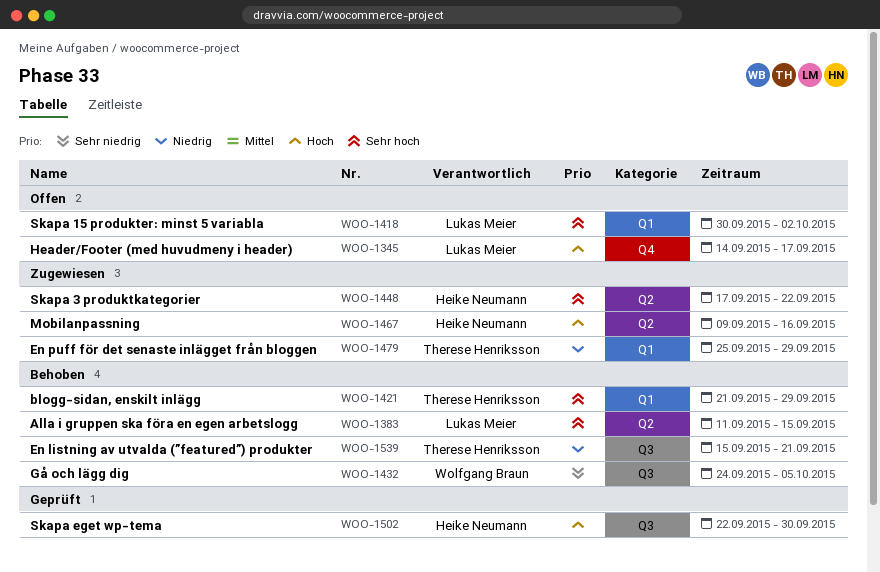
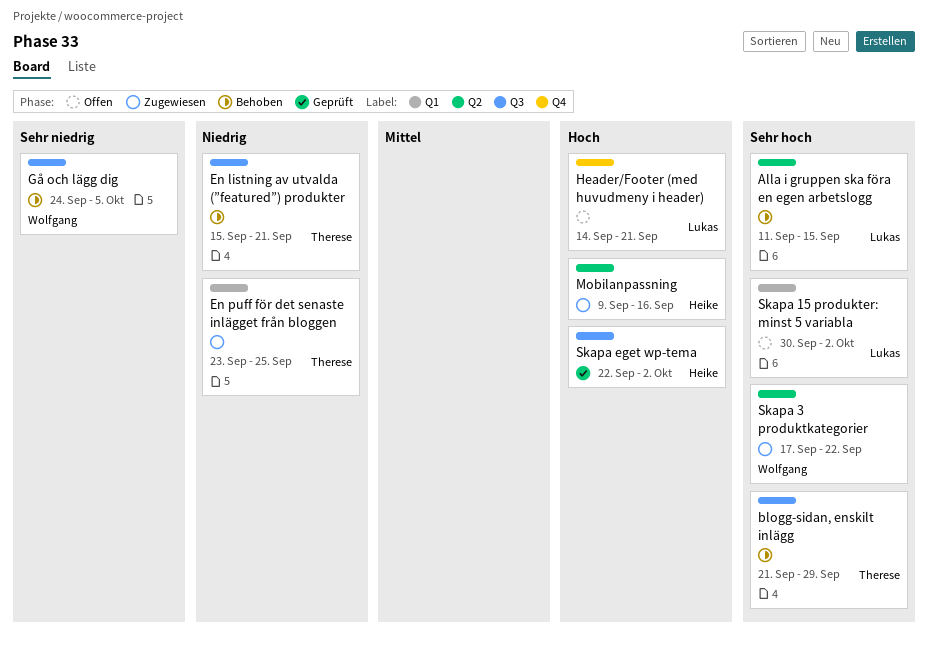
blogg-sidan, enskilt inlägg, label: Q1 -> Q3
En puff för det senaste inlägget från bloggen, start: Sep 25 -> Sep 23
En puff för det senaste inlägget från bloggen, due: Sep 29 -> Sep 25
Header/Footer (med huvudmeny i header), due: Sep 17 -> Sep 21
Skapa 3 produktkategorier, owner: Heike Neumann -> Wolfgang Braun
Skapa eget wp-tema, due: Sep 30 -> Oct 2

